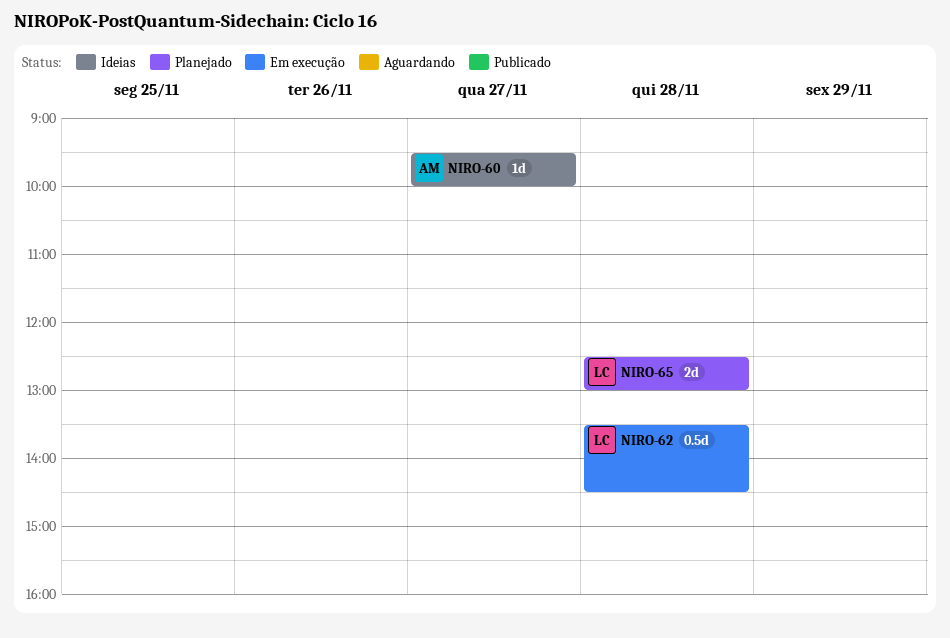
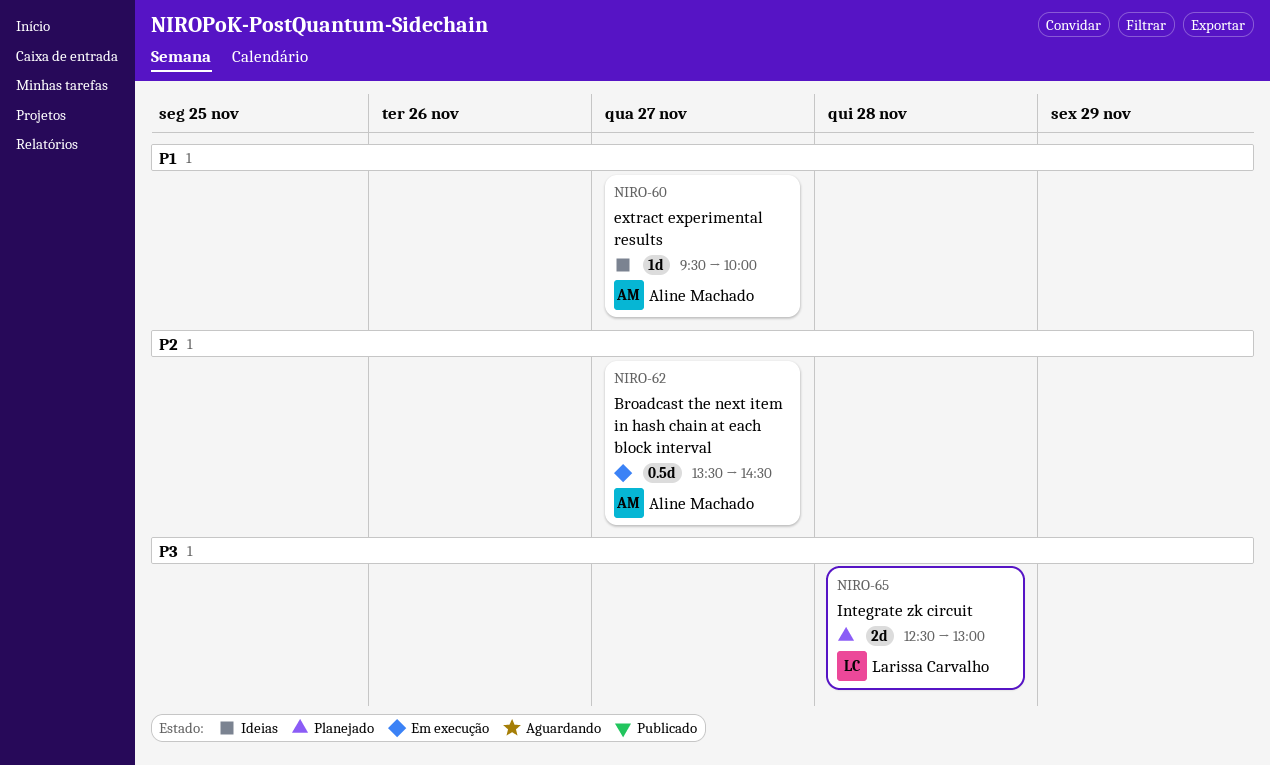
NIRO-62, owner: Larissa Carvalho -> Aline Machado
NIRO-62, day: Nov 28 -> Nov 27

